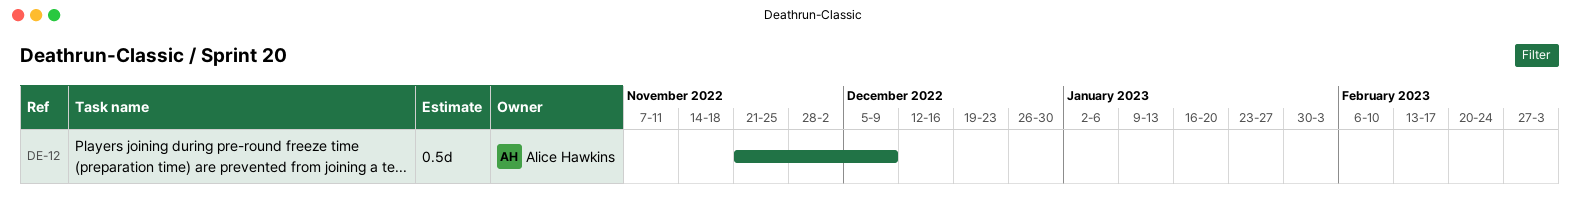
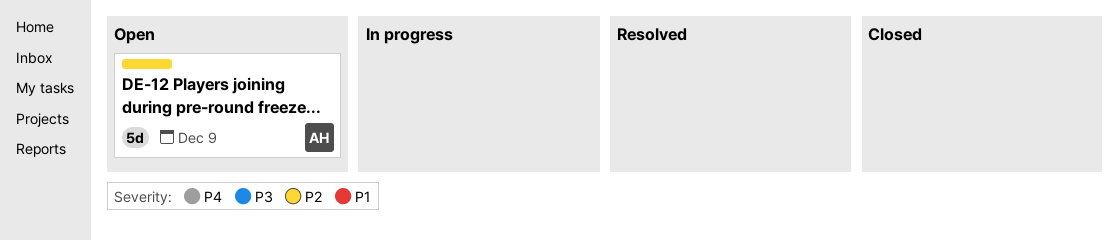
DE-12, estimate: 0.5d -> 5d

